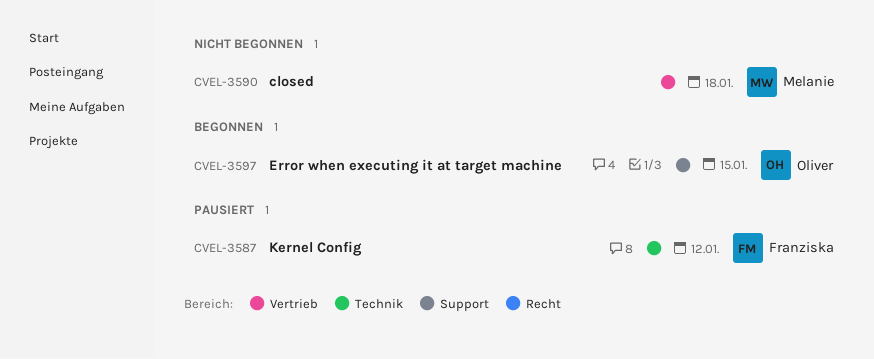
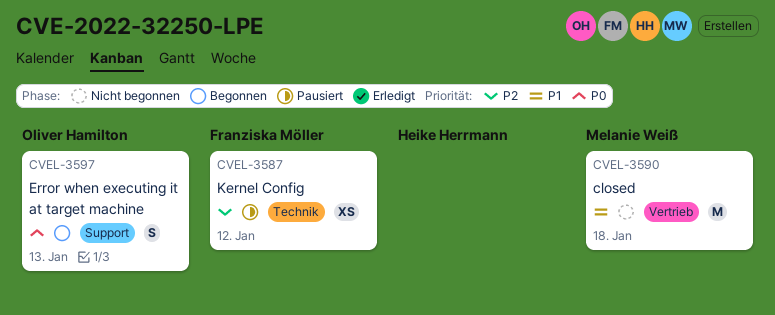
CVEL-3597, due: Jan 15 -> Jan 13

